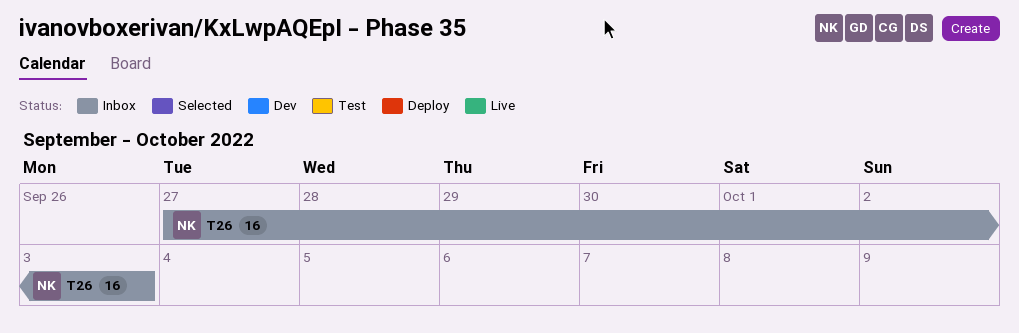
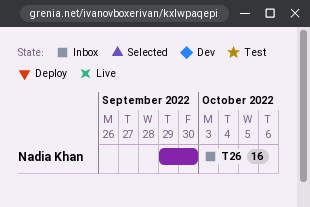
T26, start: Sep 27 -> Sep 29
T26, due: Oct 3 -> Sep 30

